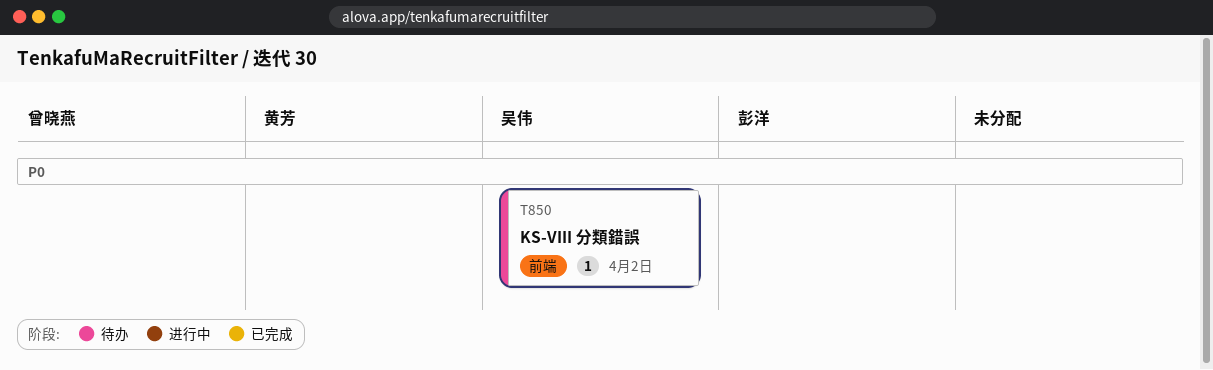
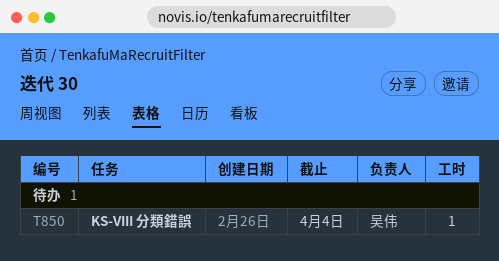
T850, due: Apr 2 -> Apr 4

